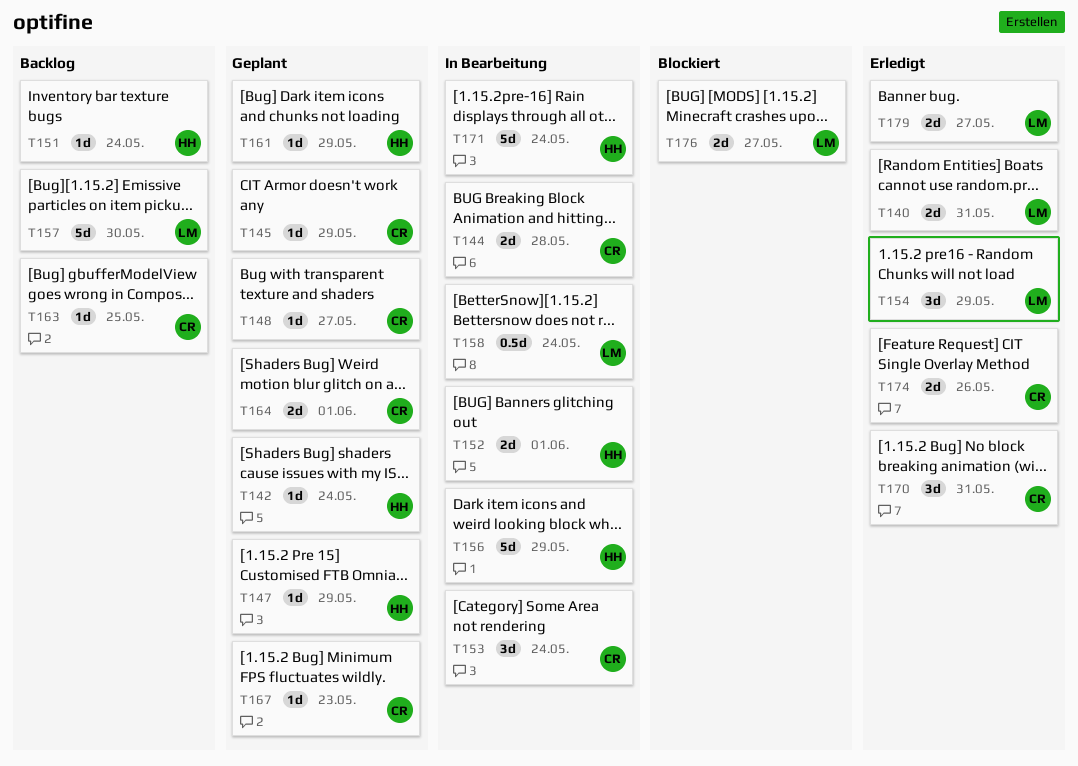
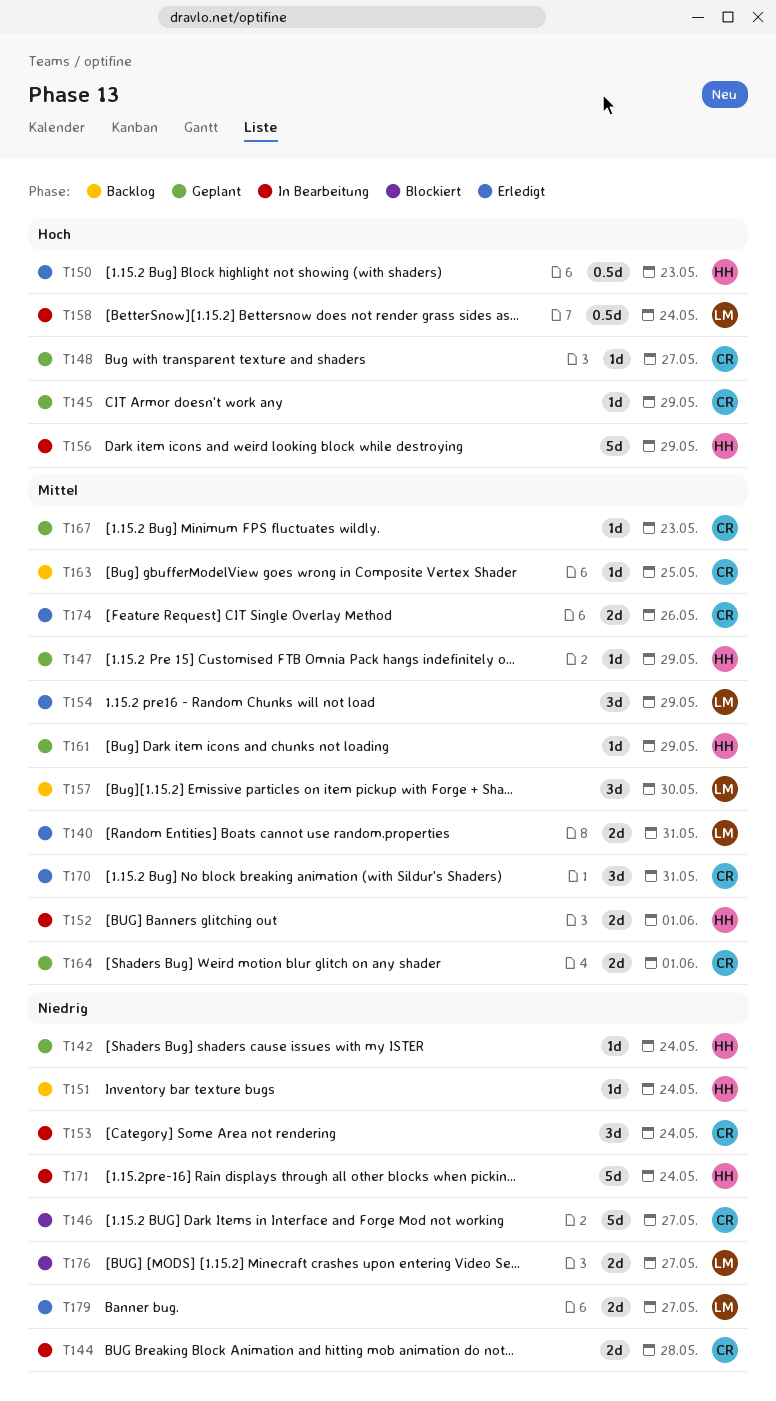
T146: none -> present
T150: none -> present
T157, estimate: 5d -> 3d

